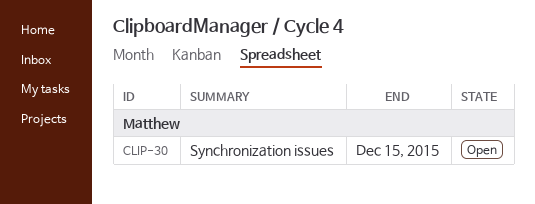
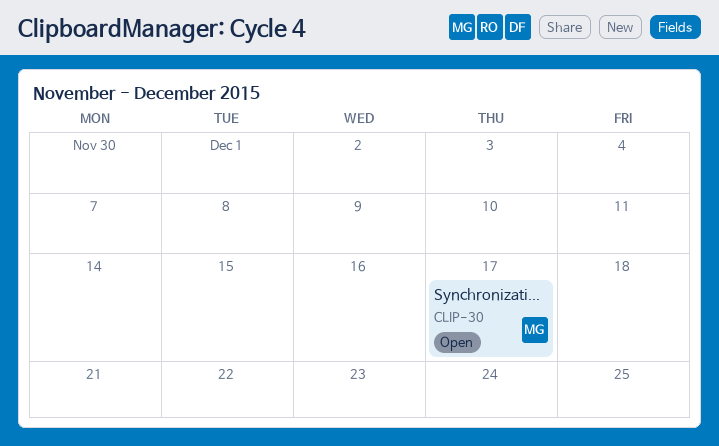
CLIP-30, due: Dec 15 -> Dec 17

